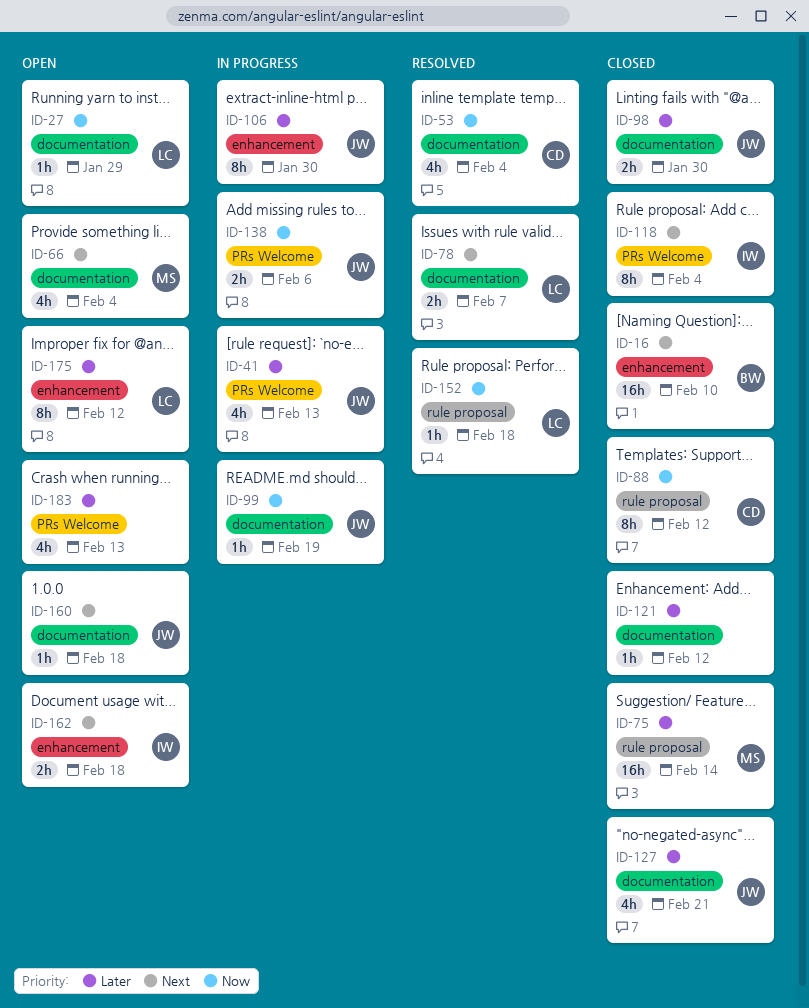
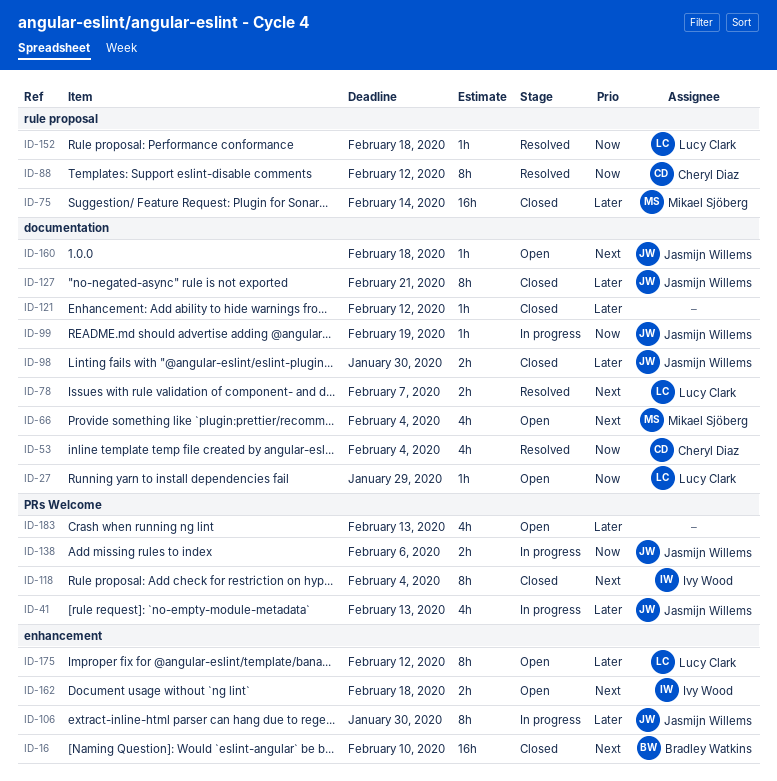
ID-88, status: Closed -> Resolved
ID-127, estimate: 4h -> 8h

